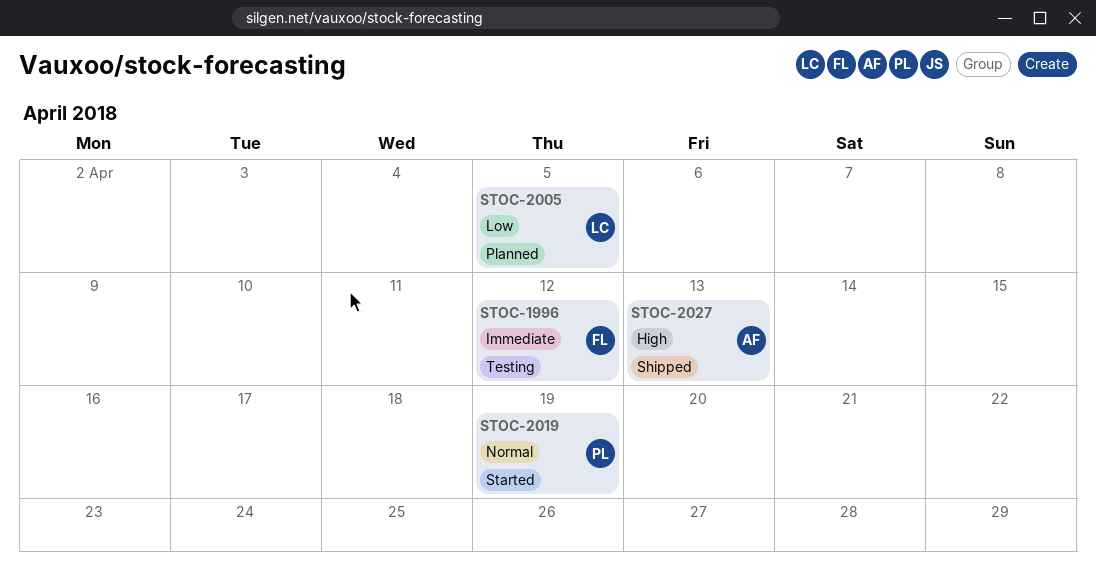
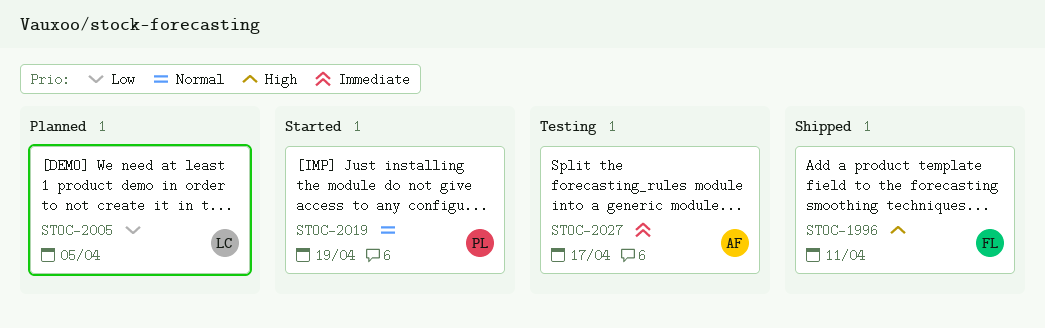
STOC-1996, status: Testing -> Shipped
STOC-1996, priority: Immediate -> High
STOC-1996, due: Apr 12 -> Apr 11
STOC-2027, status: Shipped -> Testing
STOC-2027, priority: High -> Immediate
STOC-2027, due: Apr 13 -> Apr 17

